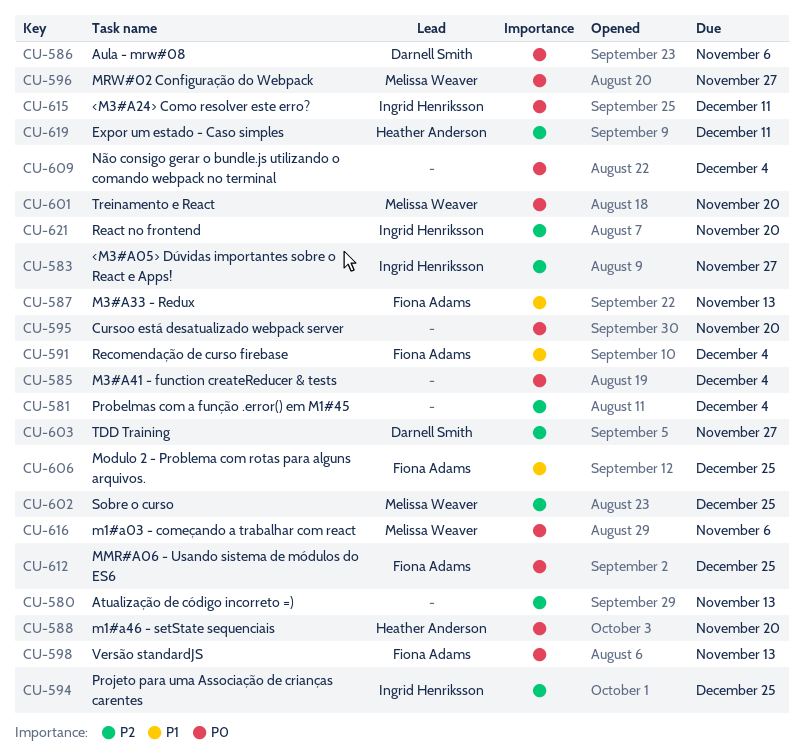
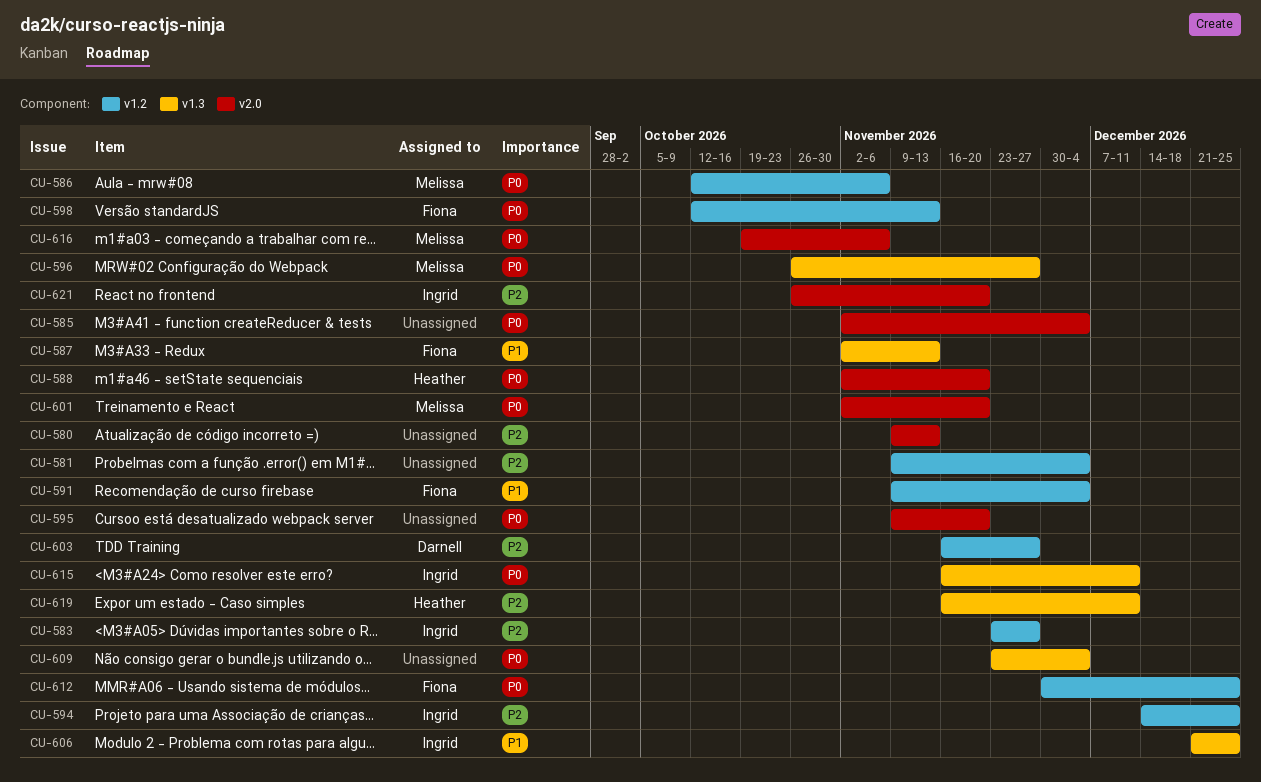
CU-586, owner: Darnell Smith -> Melissa Weaver
CU-602: present -> none
CU-606, owner: Fiona Adams -> Ingrid Henriksson

